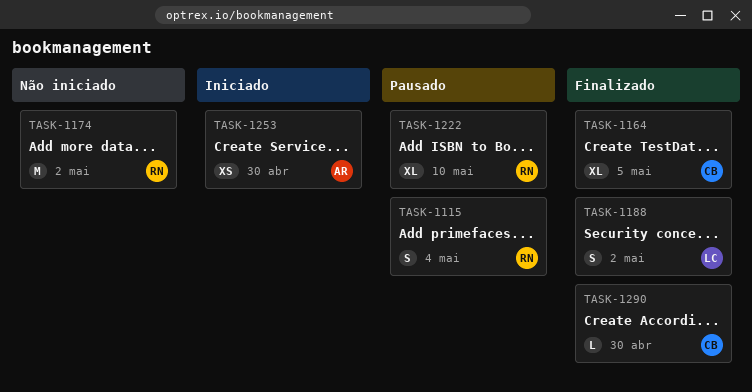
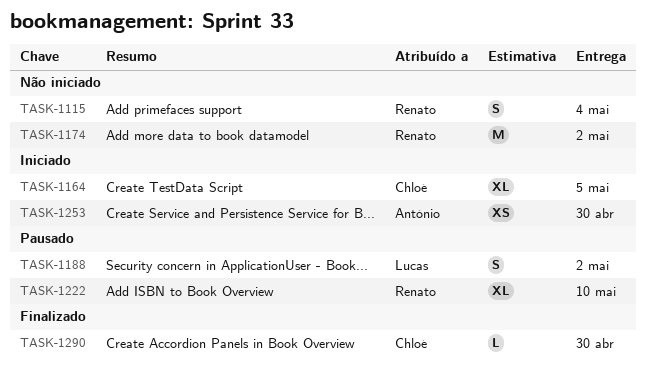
TASK-1115, status: Pausado -> Não iniciado
TASK-1164, status: Finalizado -> Iniciado
TASK-1188, status: Finalizado -> Pausado

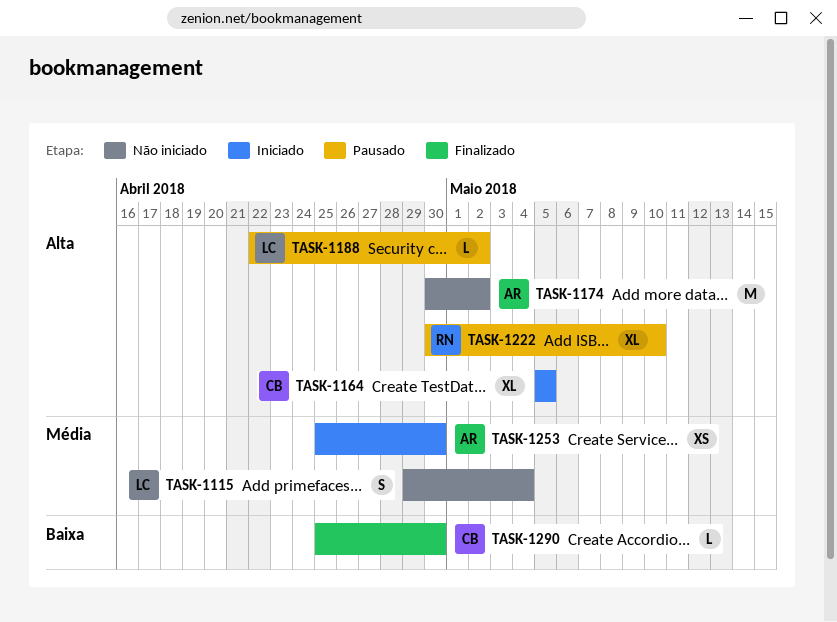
TASK-1115, owner: Renato -> Lucas
TASK-1174, owner: Renato -> António
TASK-1188, estimate: S -> L

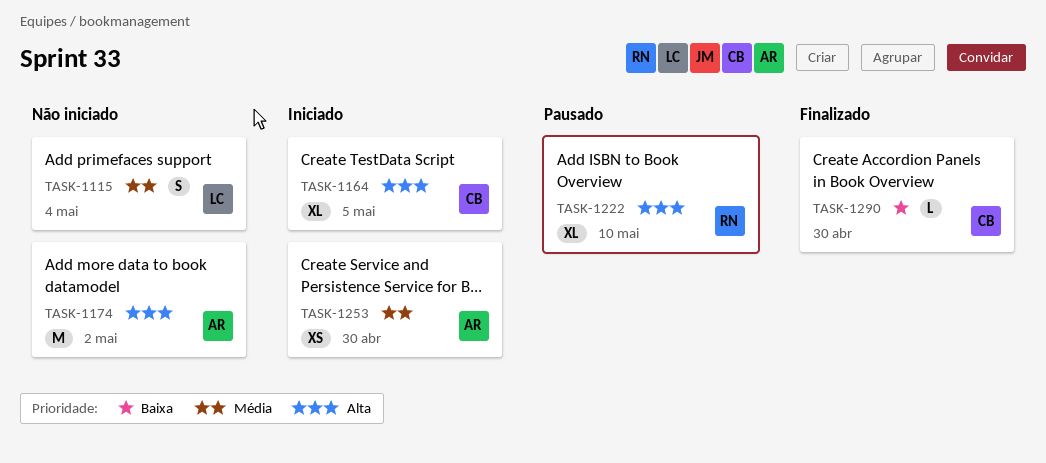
TASK-1188: present -> none

